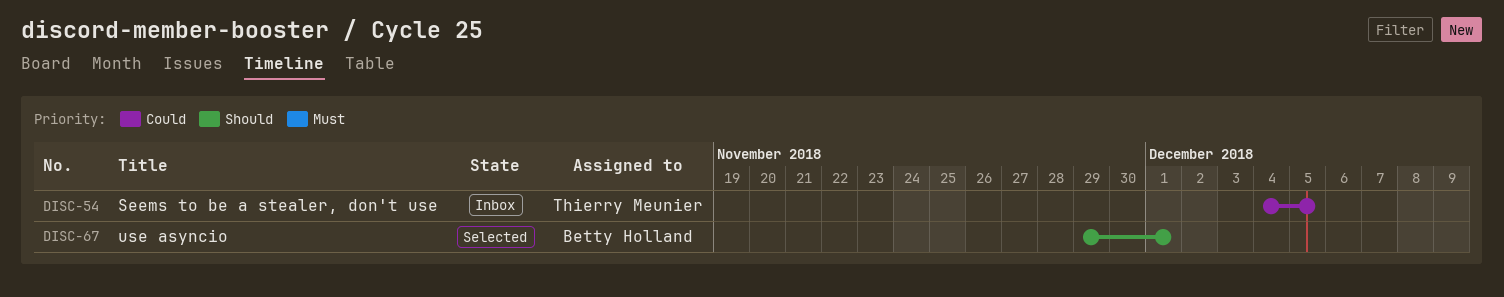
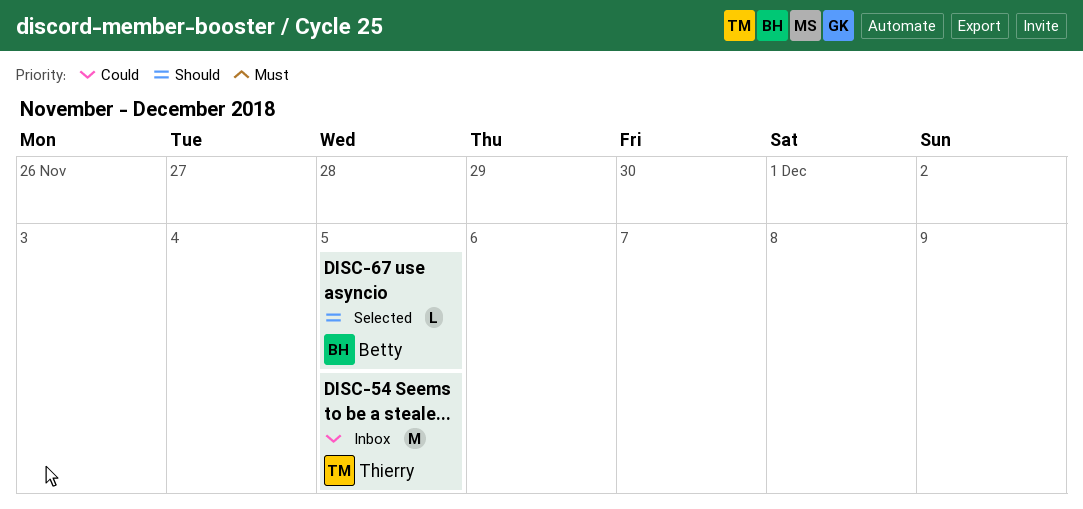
DISC-67, due: Dec 1 -> Dec 5

